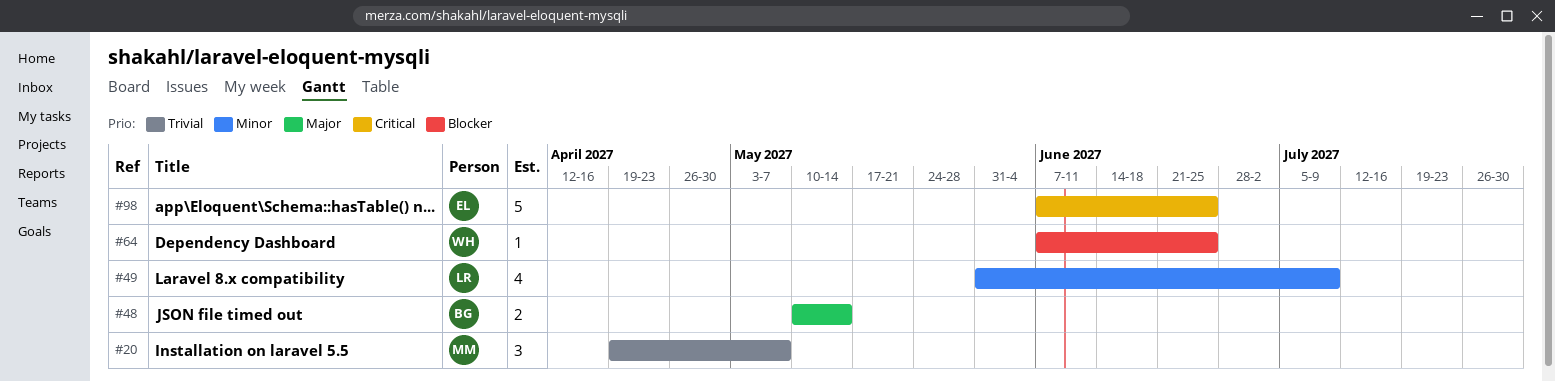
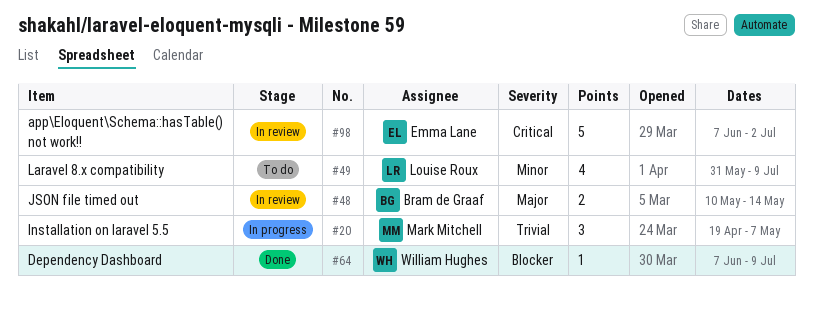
#64, due: Jun 25 -> Jul 9
#98, due: Jun 25 -> Jul 2

